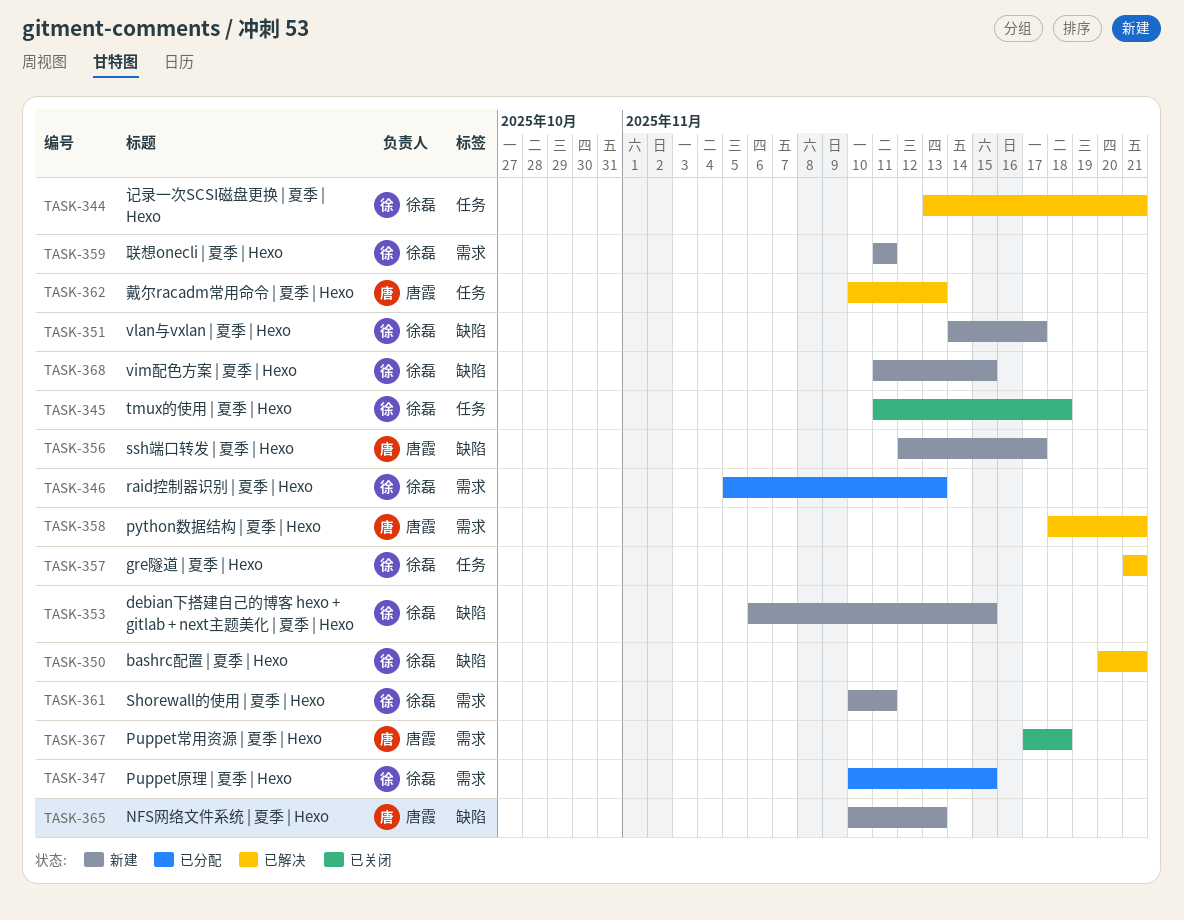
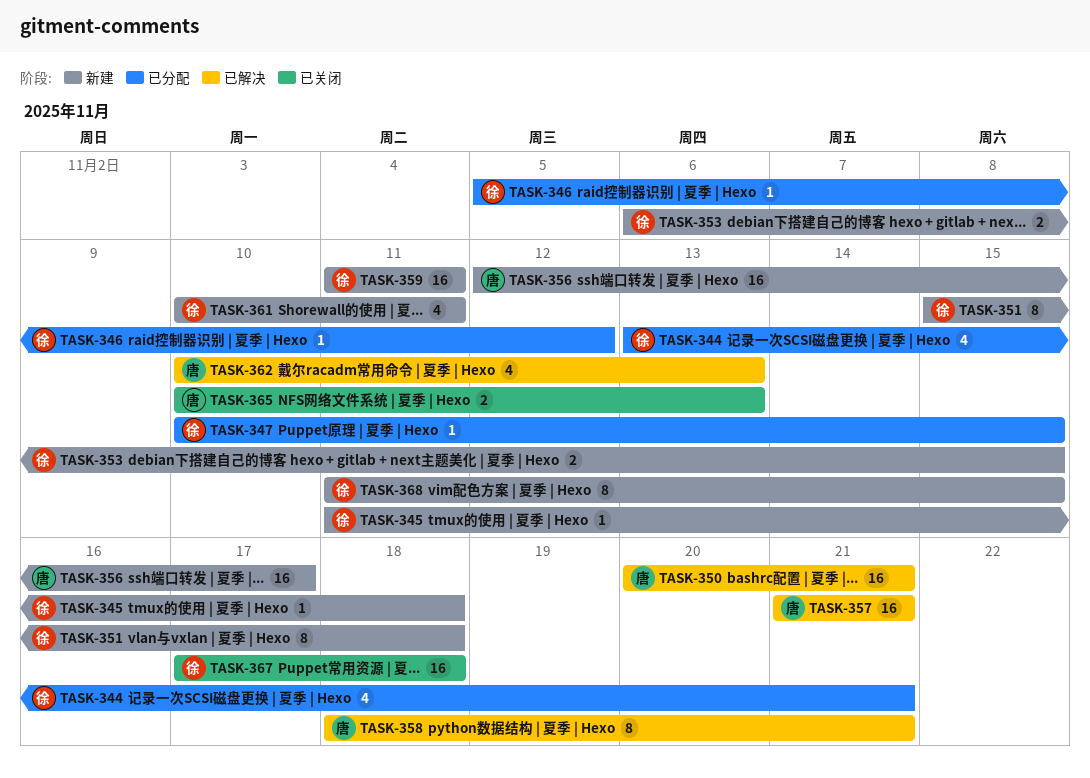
TASK-344, status: 已解决 -> 已分配
TASK-345, status: 已关闭 -> 新建
TASK-346, due: Nov 13 -> Nov 12
TASK-350, owner: 徐磊 -> 唐霞
TASK-351, start: Nov 14 -> Nov 15
TASK-351, due: Nov 17 -> Nov 18
TASK-357, owner: 徐磊 -> 唐霞
TASK-365, status: 新建 -> 已关闭
TASK-367, owner: 唐霞 -> 徐磊

